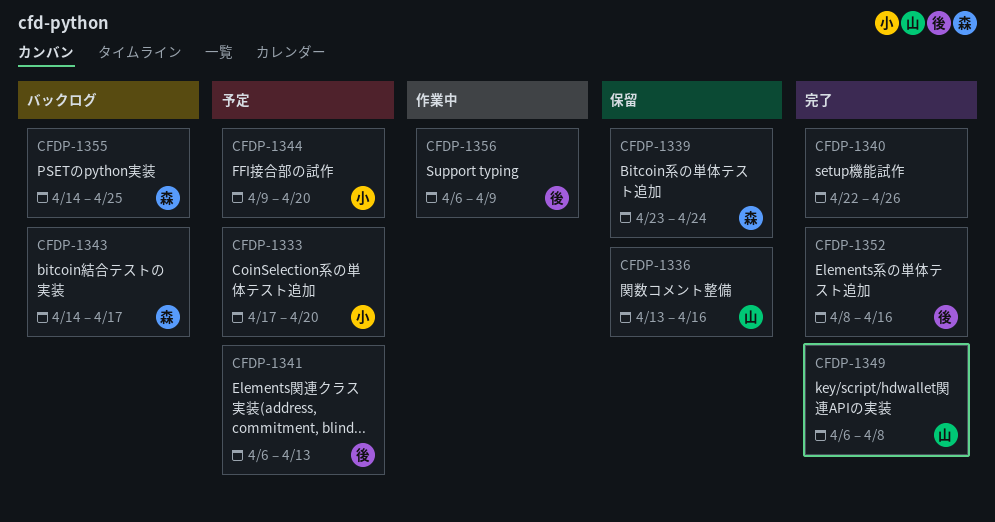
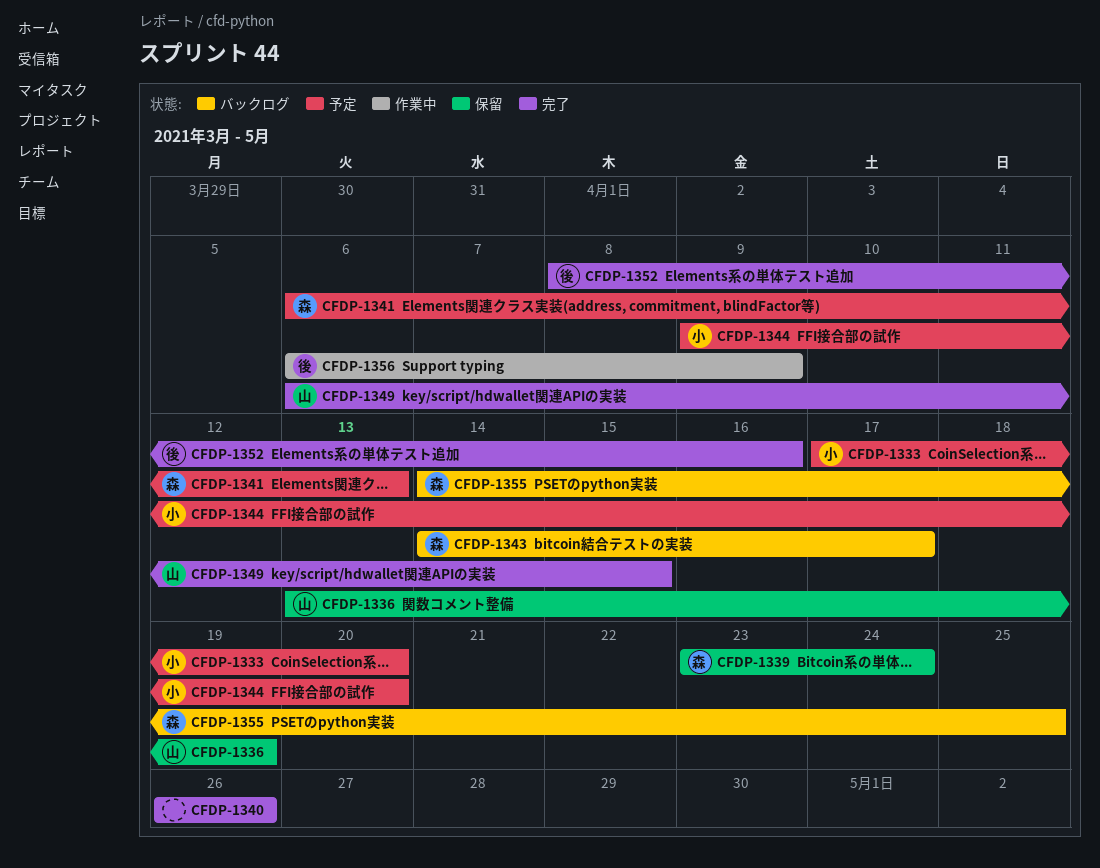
CFDP-1336, due: Apr 16 -> Apr 19
CFDP-1340, start: Apr 22 -> Apr 26
CFDP-1341, owner: 後 -> 森
CFDP-1349, due: Apr 8 -> Apr 15

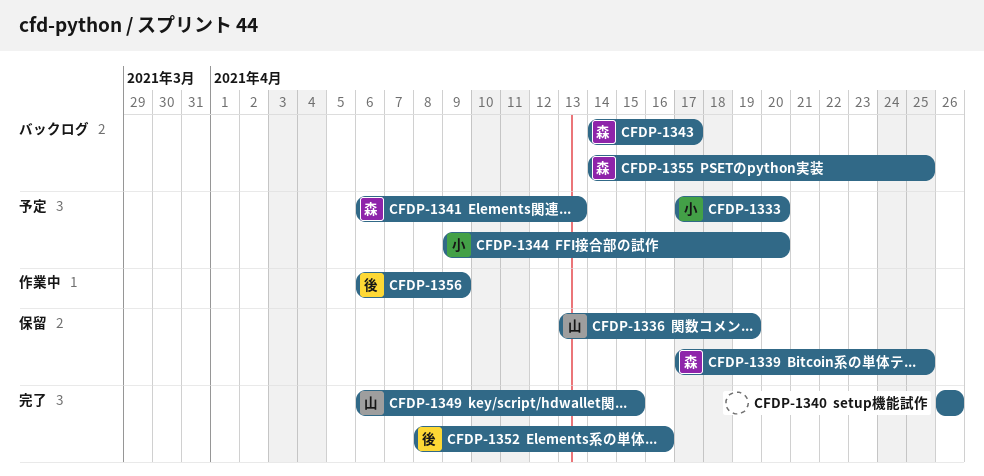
CFDP-1339, start: Apr 23 -> Apr 17
CFDP-1339, due: Apr 24 -> Apr 25

